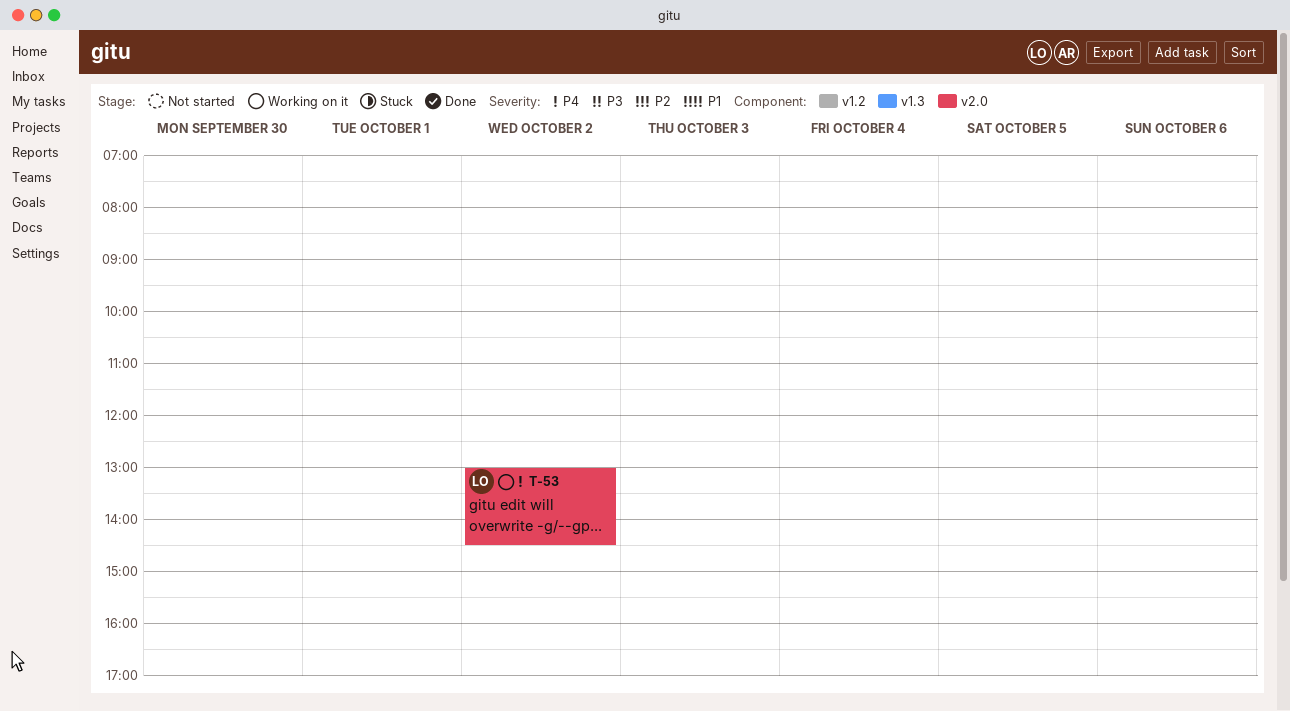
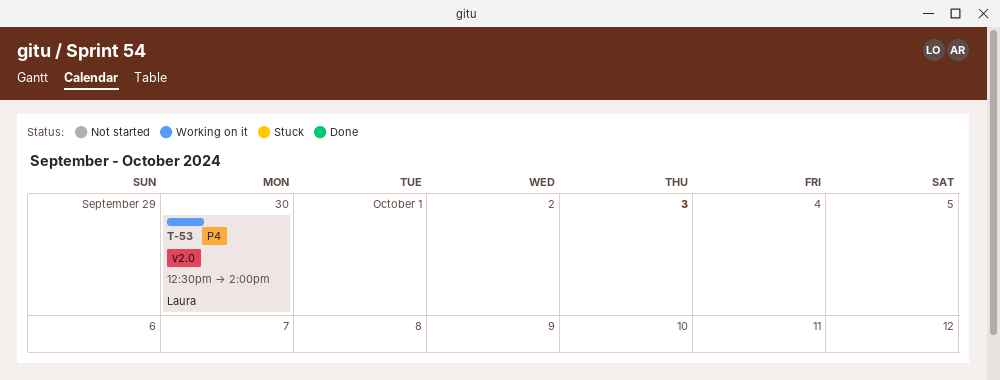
T-53, day: Oct 2 -> Sep 30
T-53, begins: 13:00 -> 12:30
T-53, ends: 14:30 -> 14:00

